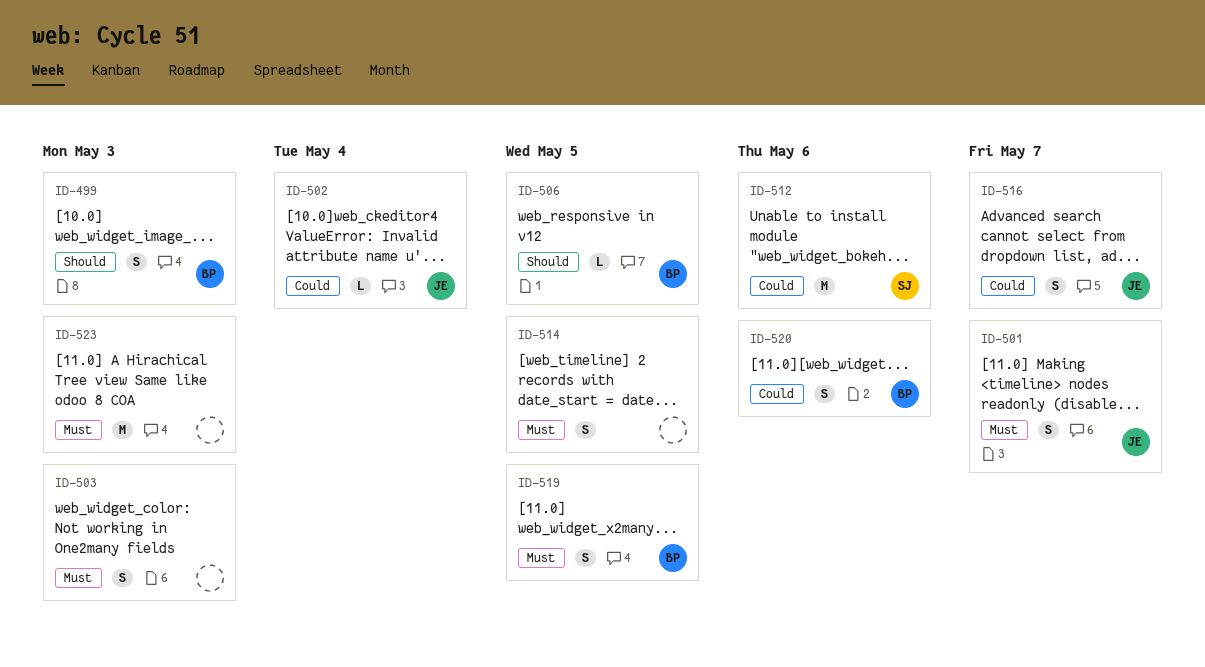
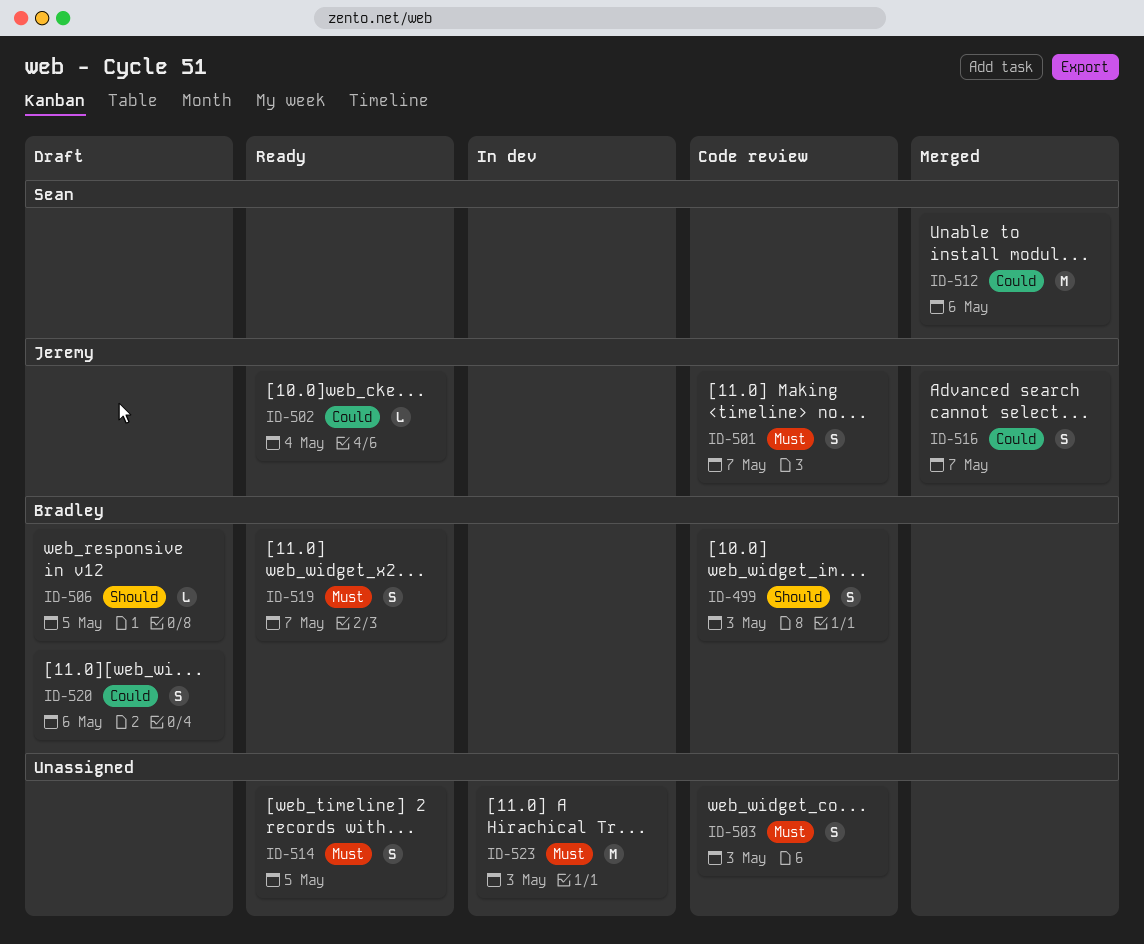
ID-519, due: May 5 -> May 7

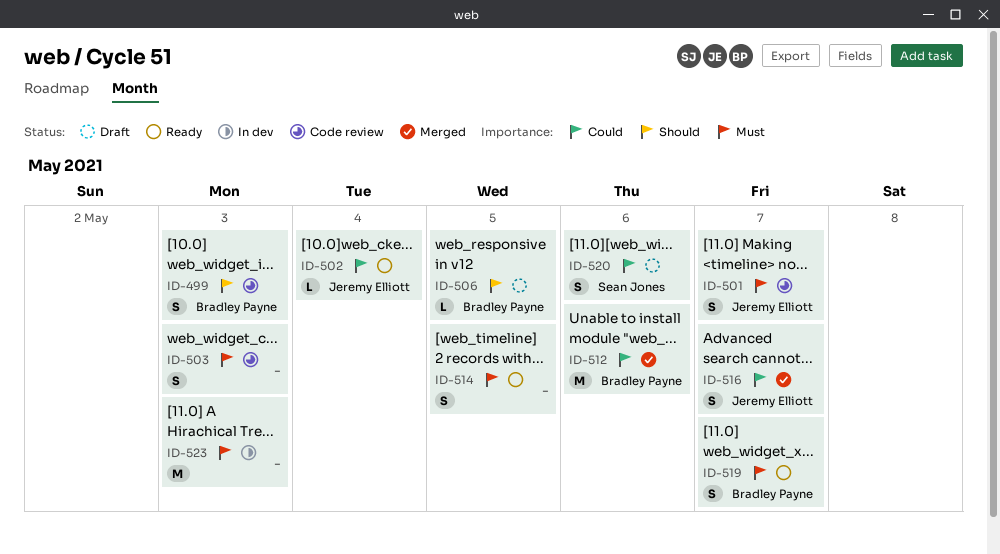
ID-512, owner: Sean Jones -> Bradley Payne
ID-520, owner: Bradley Payne -> Sean Jones

